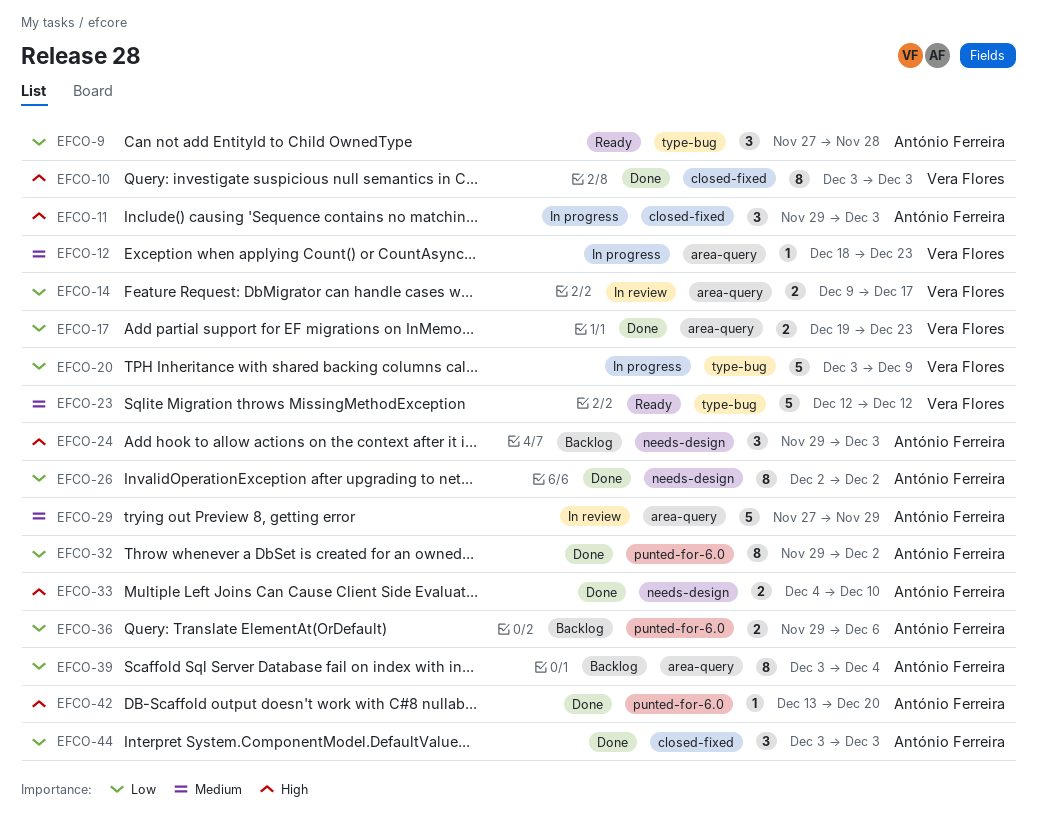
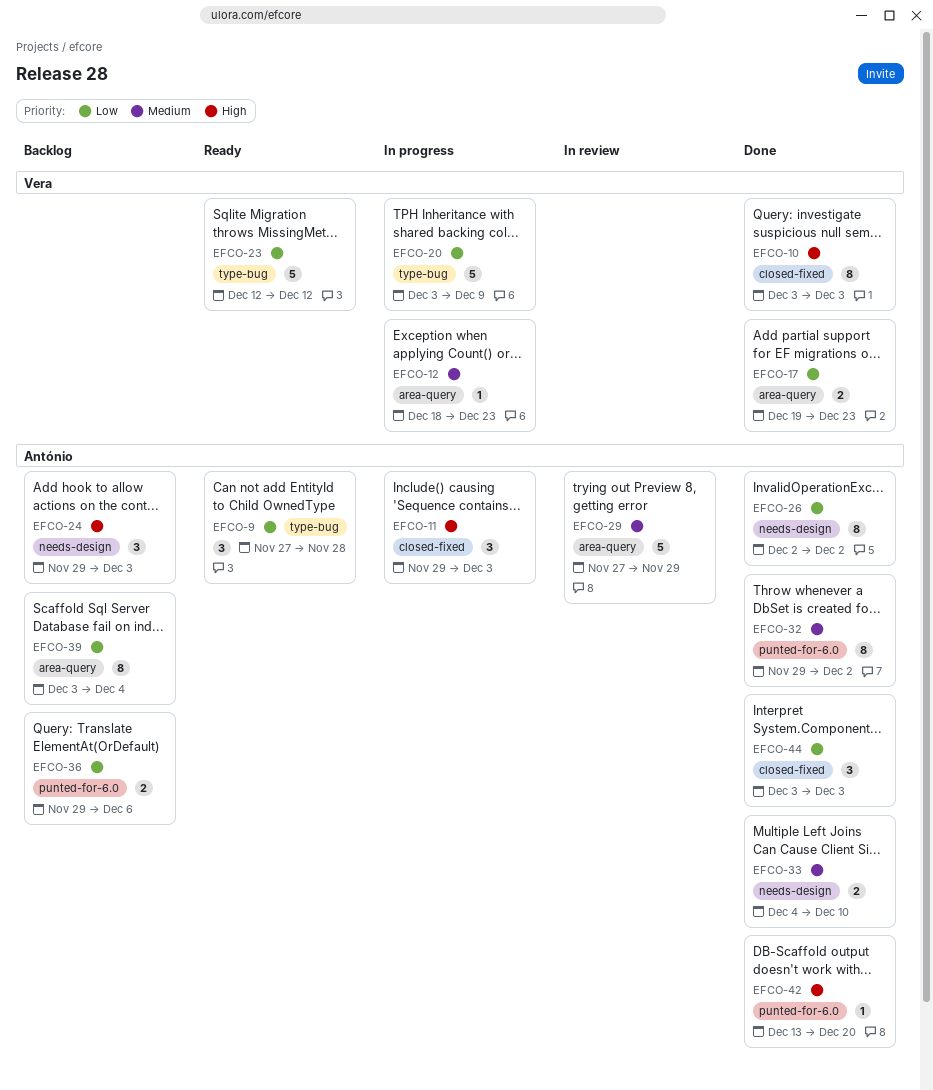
EFCO-14: present -> none
EFCO-23, priority: Medium -> Low
EFCO-32, priority: Low -> Medium
EFCO-33, priority: High -> Medium

